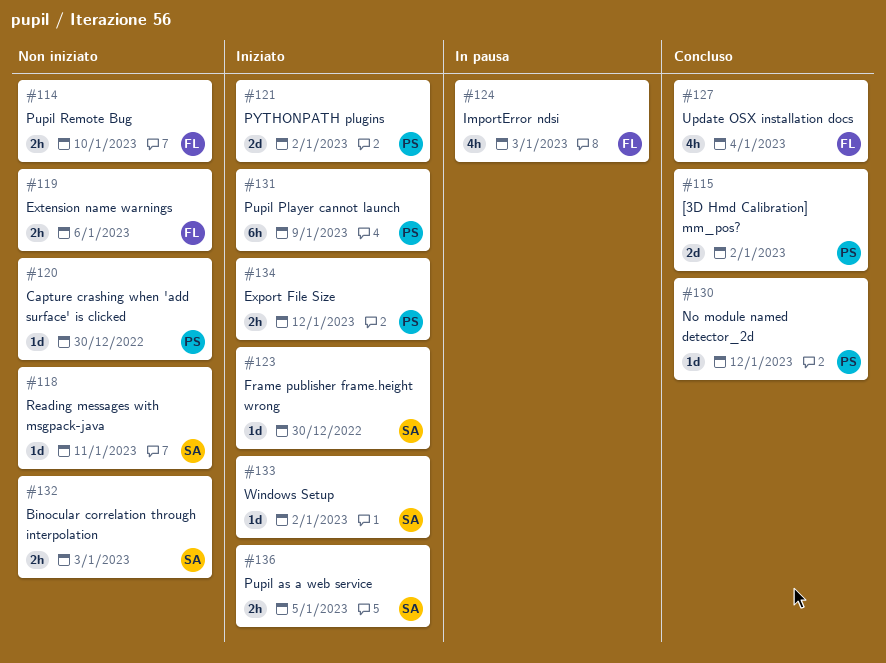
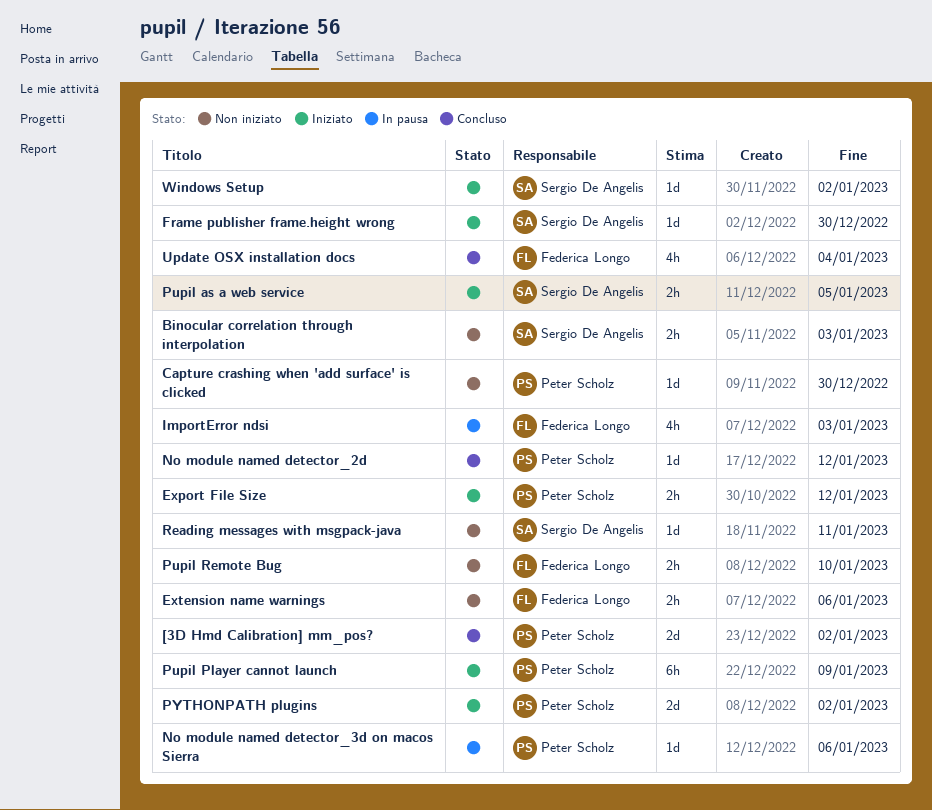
No module named detector_3d on macos Sierra: none -> present

